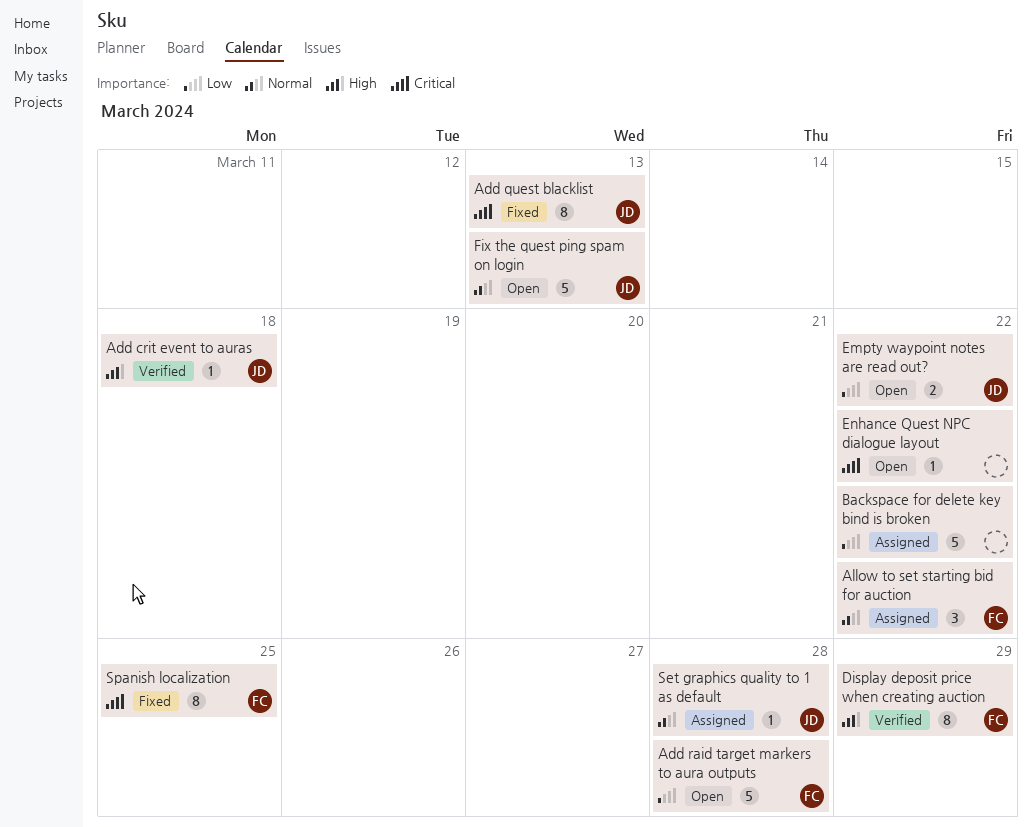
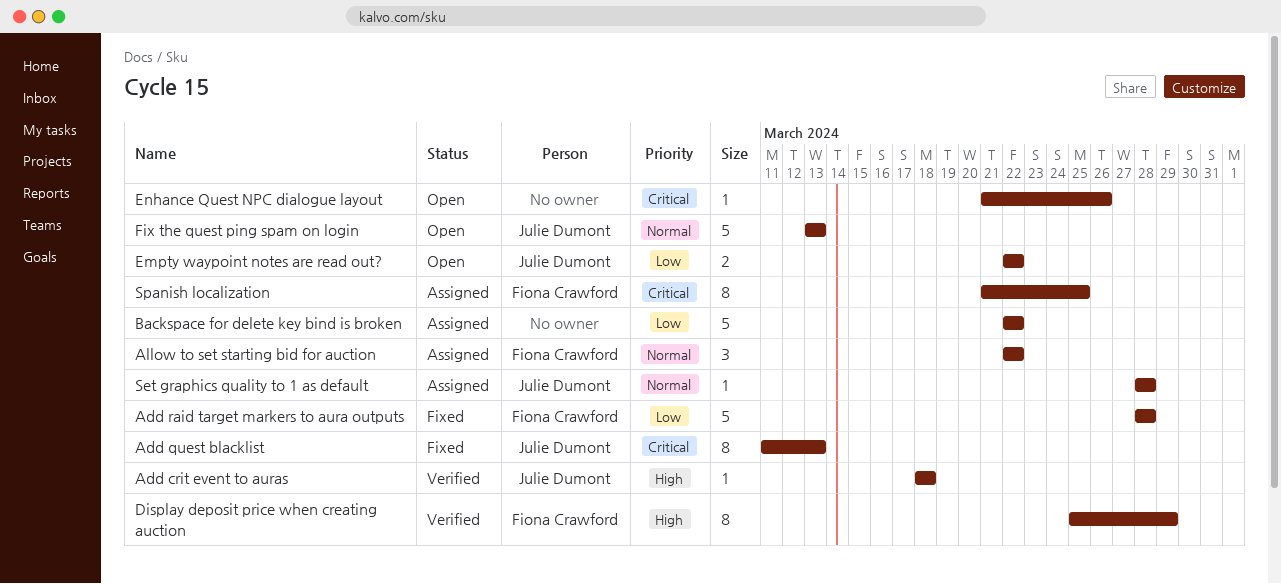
Add raid target markers to aura outputs, status: Open -> Fixed
Enhance Quest NPC dialogue layout, due: Mar 22 -> Mar 26
Spanish localization, status: Fixed -> Assigned

